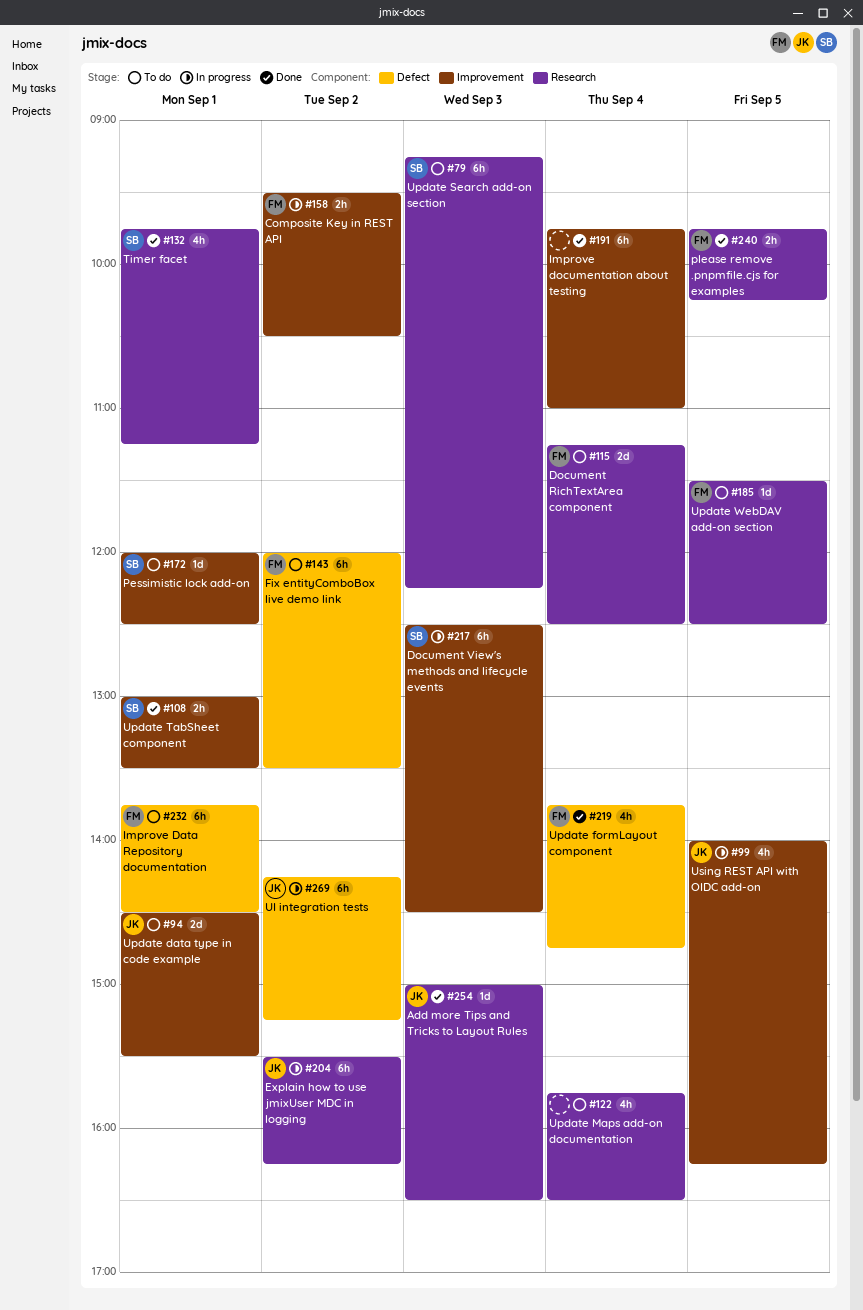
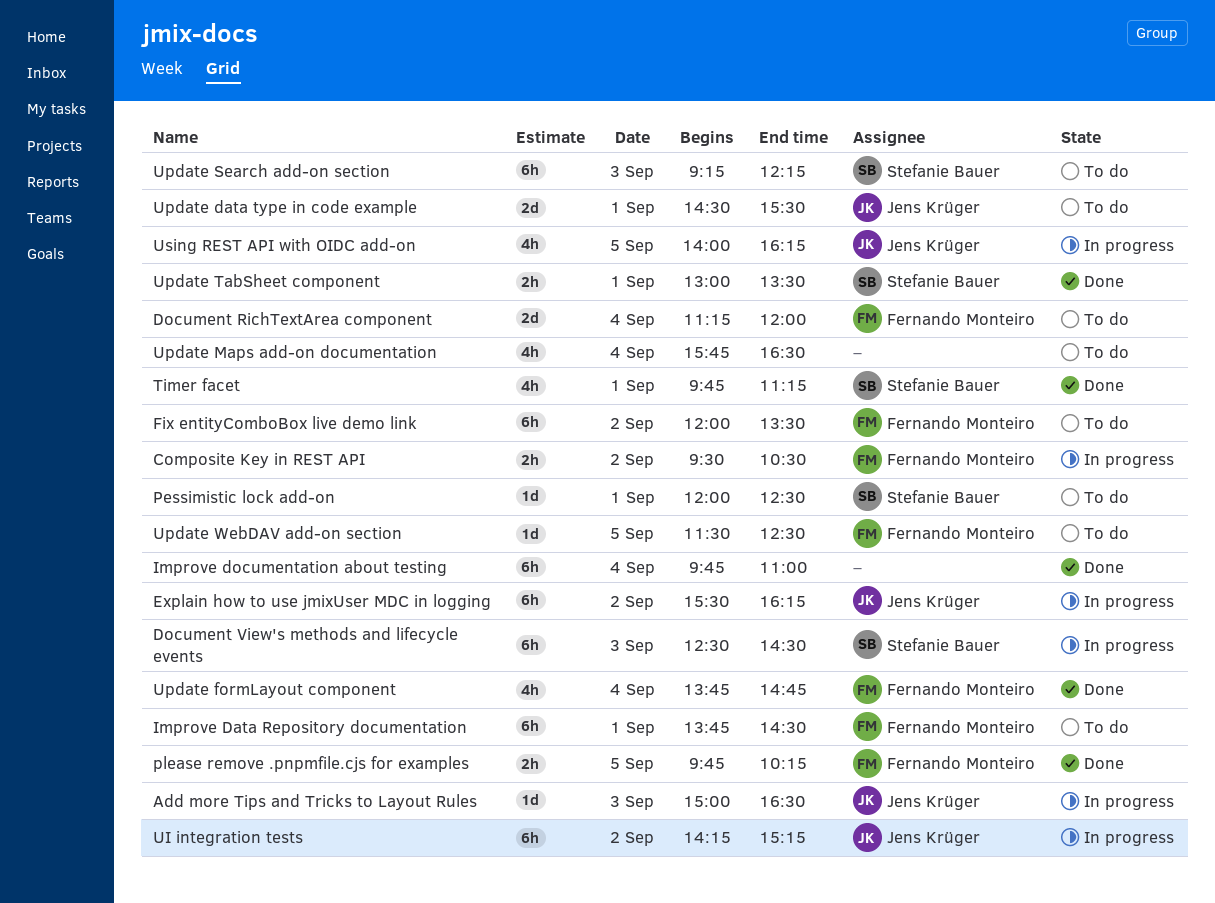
Add more Tips and Tricks to Layout Rules, status: Done -> In progress
Document RichTextArea component, ends: 12:30 -> 12:00

